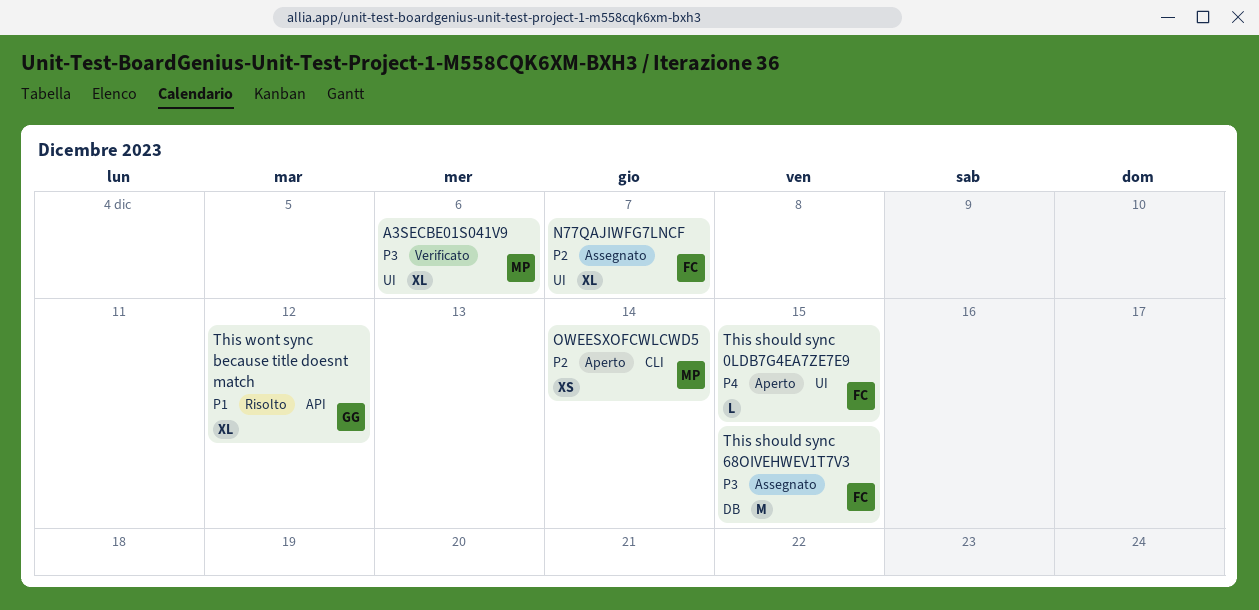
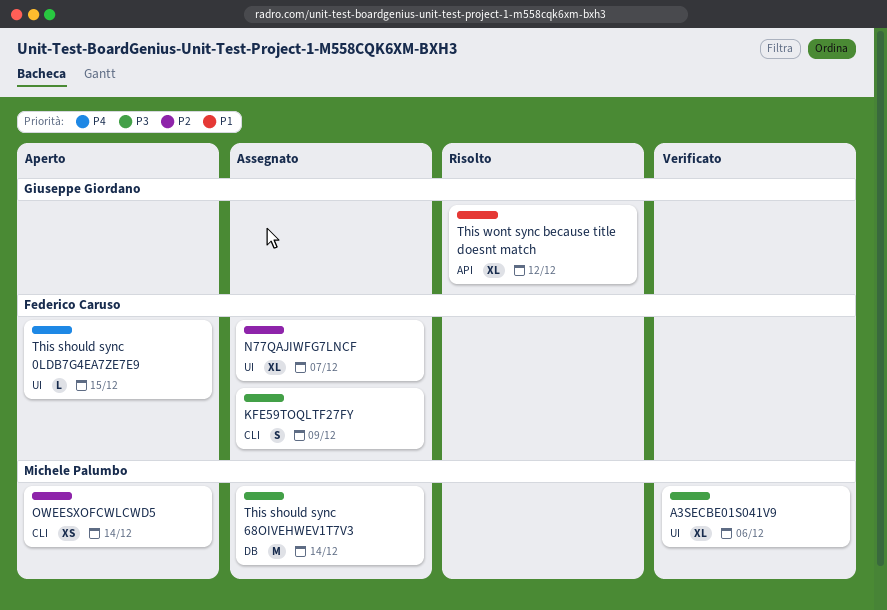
KFE59TOQLTF27FY: none -> present
This should sync 68OIVEHWEV1T7V3, owner: Federico Caruso -> Michele Palumbo
This should sync 68OIVEHWEV1T7V3, due: Dec 15 -> Dec 14

